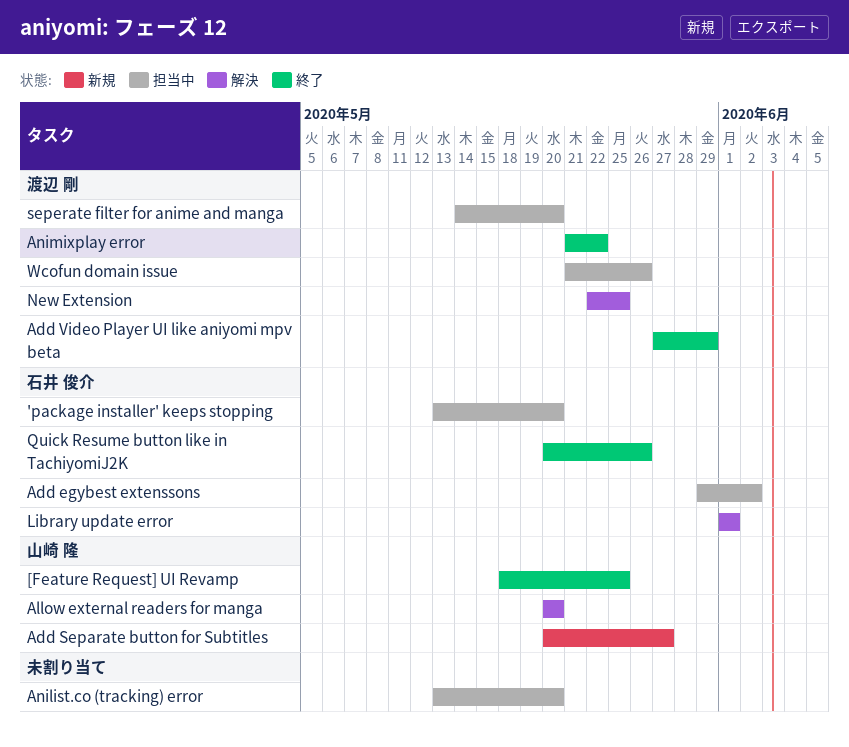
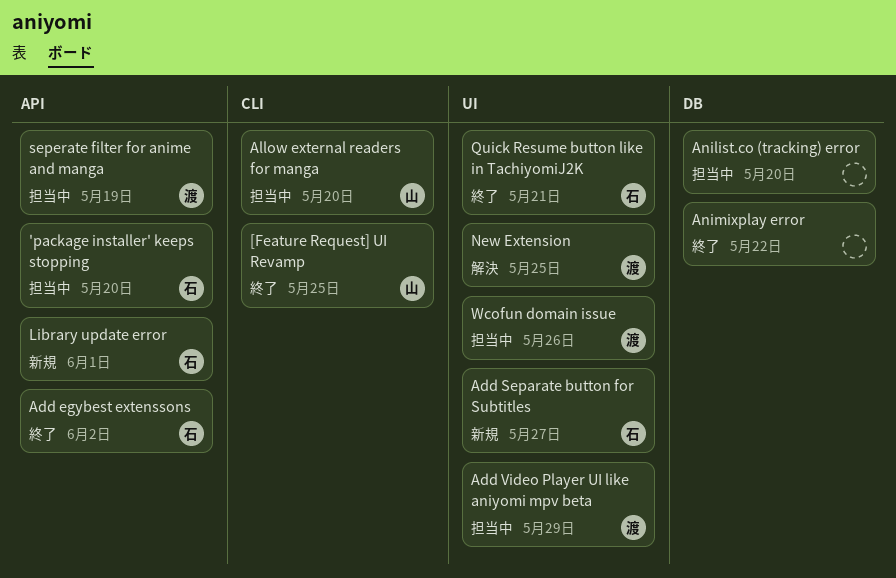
Add egybest extenssons, status: 担当中 -> 終了
Add Separate button for Subtitles, owner: 山崎 隆 -> 石井 俊介
Add Video Player UI like aniyomi mpv beta, status: 終了 -> 担当中
Allow external readers for manga, status: 解決 -> 担当中
Animixplay error, owner: 渡辺 剛 -> none
Library update error, status: 解決 -> 新規
Quick Resume button like in TachiyomiJ2K, due: May 26 -> May 21
seperate filter for anime and manga, due: May 20 -> May 19

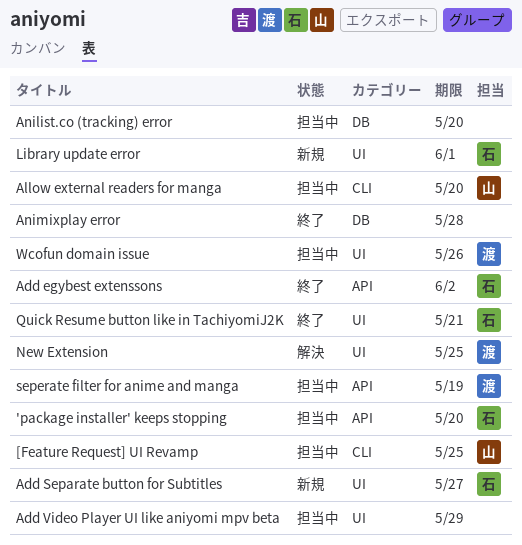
[Feature Request] UI Revamp, status: 終了 -> 担当中
Add Video Player UI like aniyomi mpv beta, owner: 渡 -> none
Animixplay error, due: May 22 -> May 28
Library update error, label: API -> UI

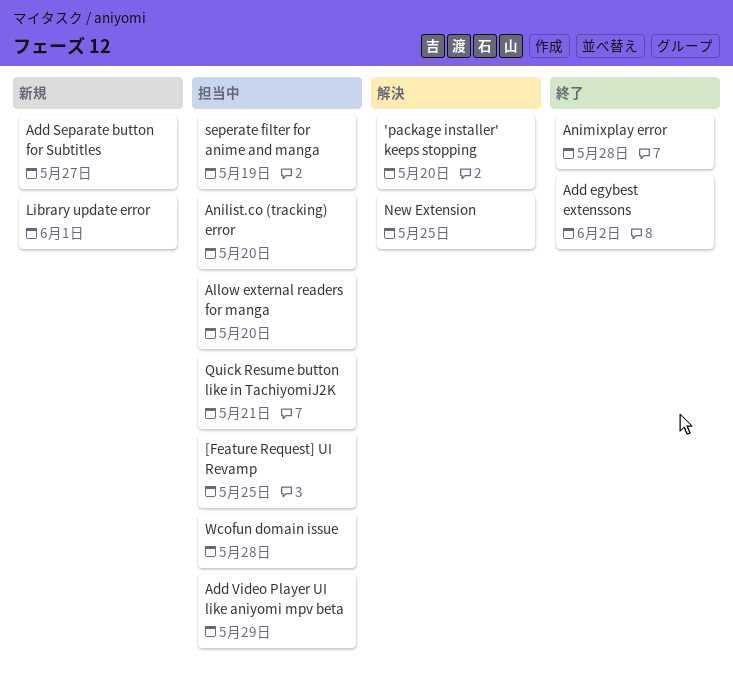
'package installer' keeps stopping, status: 担当中 -> 解決
Quick Resume button like in TachiyomiJ2K, status: 終了 -> 担当中
Wcofun domain issue, due: May 26 -> May 28

